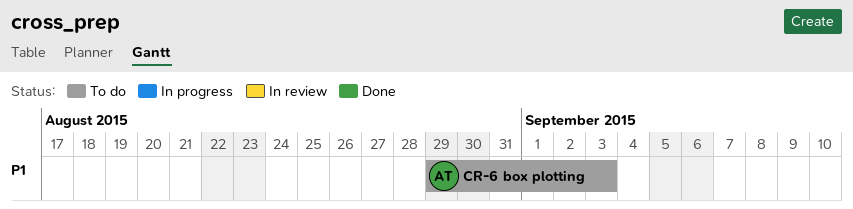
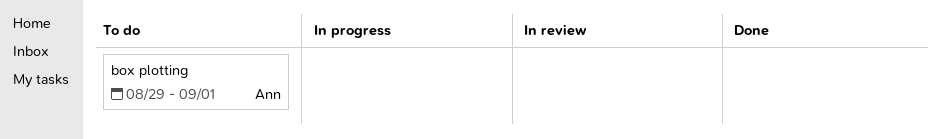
box plotting, due: Sep 3 -> Sep 1

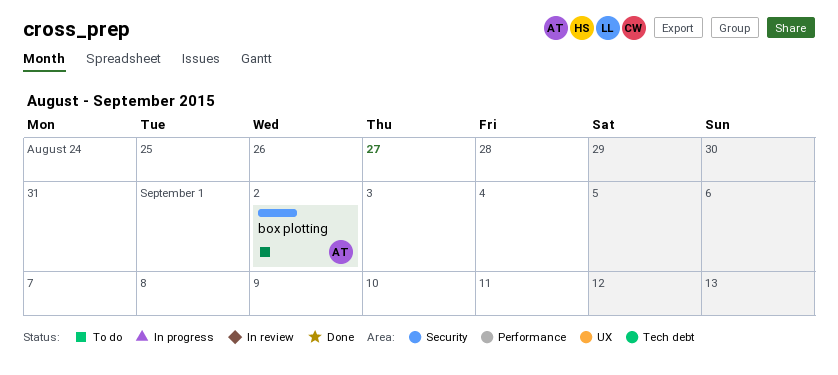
box plotting, due: Sep 1 -> Sep 2

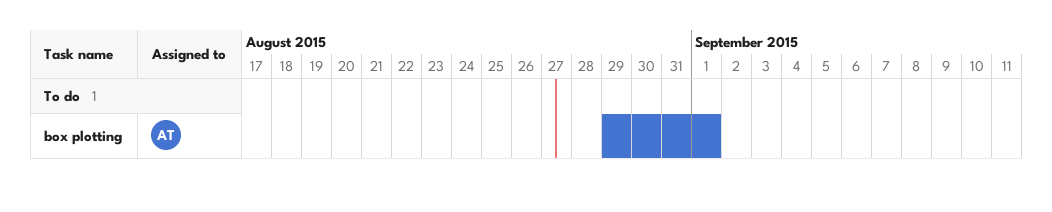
box plotting, due: Sep 2 -> Sep 1

